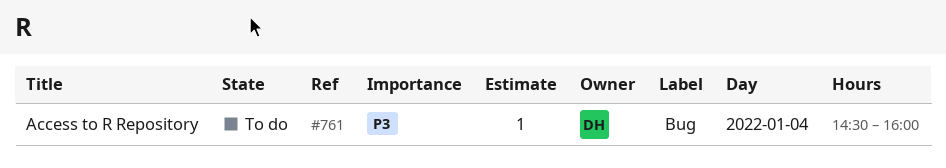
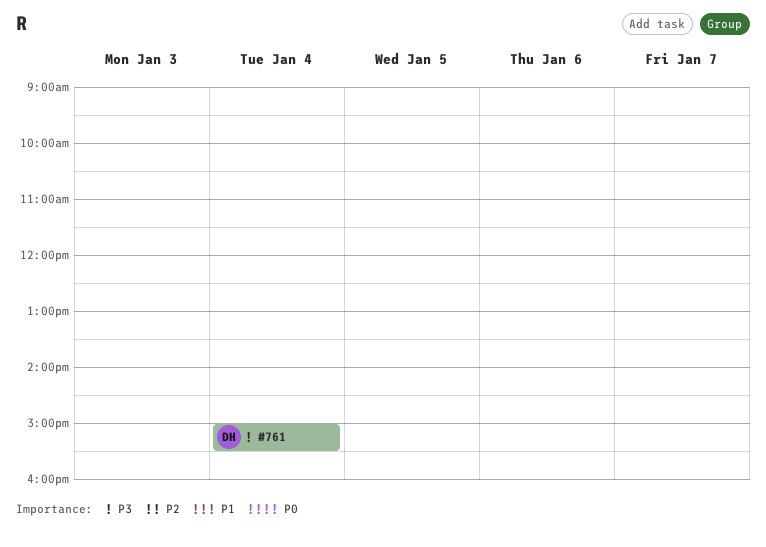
#761, begins: 14:30 -> 15:00
#761, ends: 16:00 -> 15:30

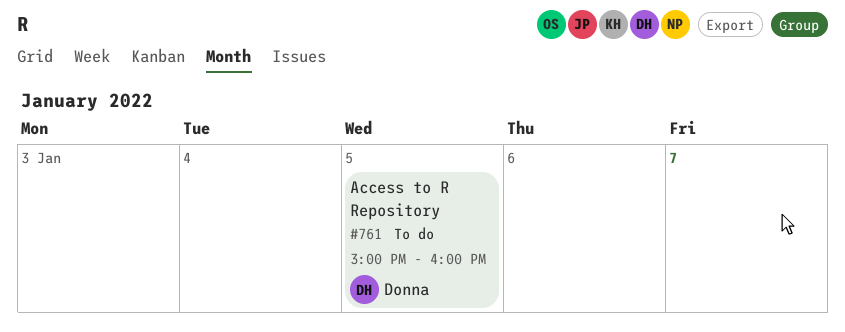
#761, day: Jan 4 -> Jan 5
#761, ends: 15:30 -> 16:00

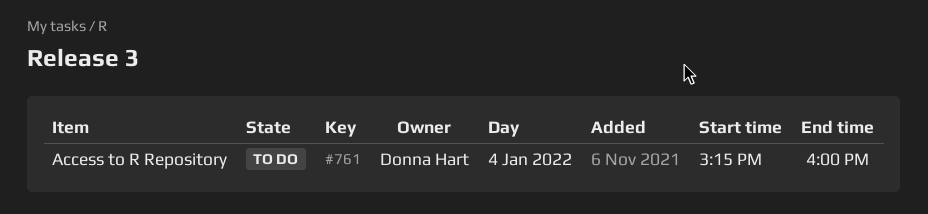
#761, day: Jan 5 -> Jan 4
#761, begins: 15:00 -> 15:15

